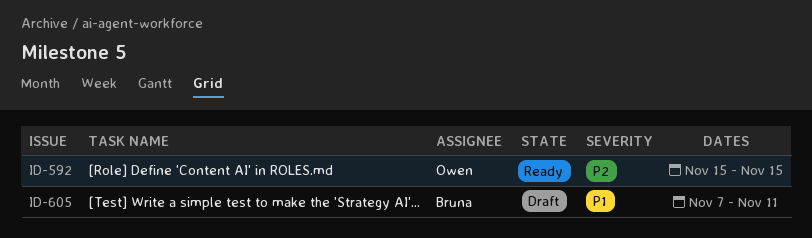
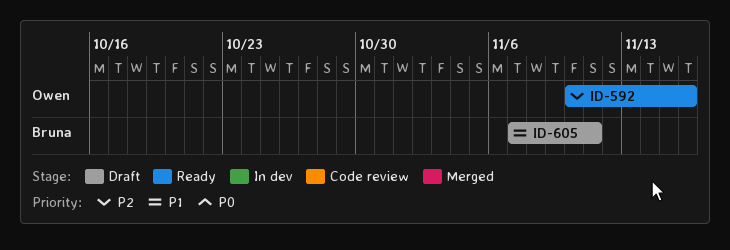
ID-592, start: Nov 15 -> Nov 10
ID-592, due: Nov 15 -> Nov 16

